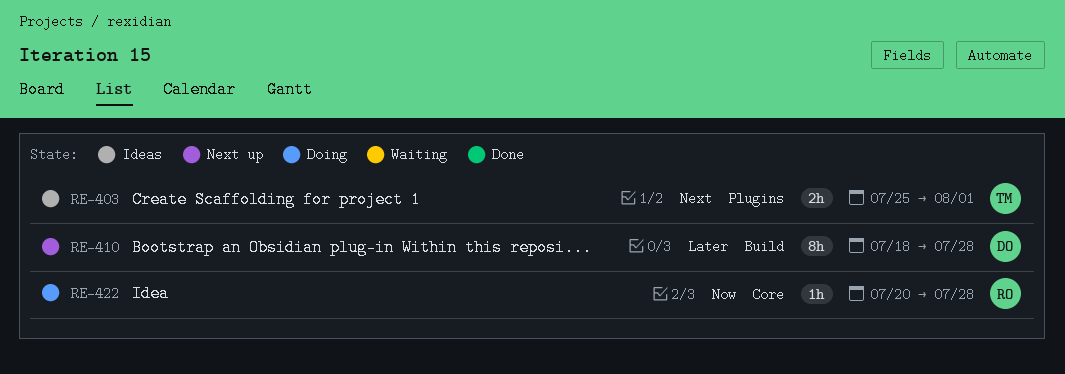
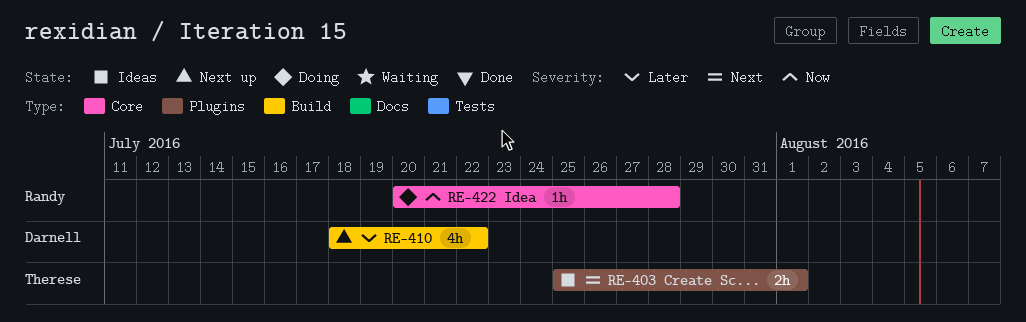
RE-410, estimate: 8h -> 4h
RE-410, due: Jul 28 -> Jul 22

